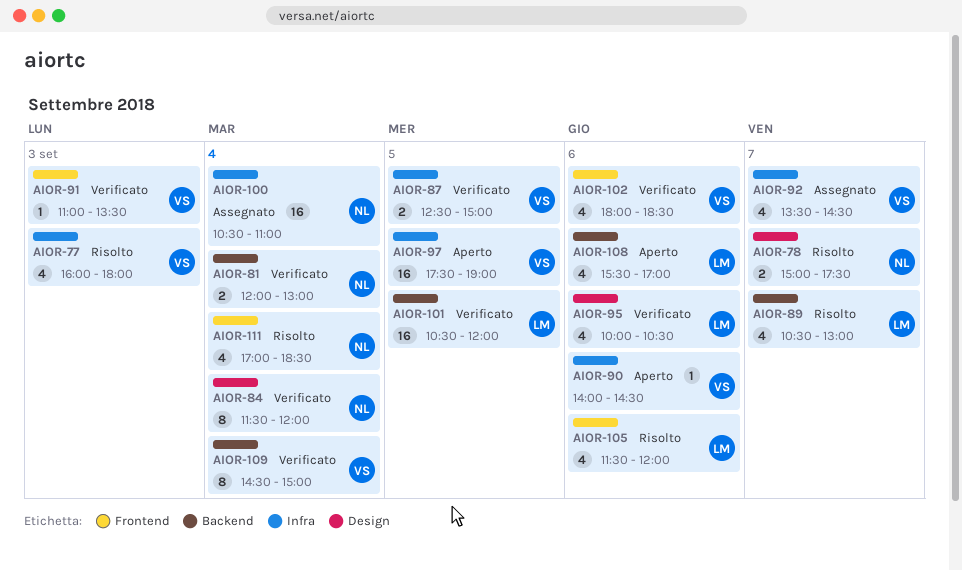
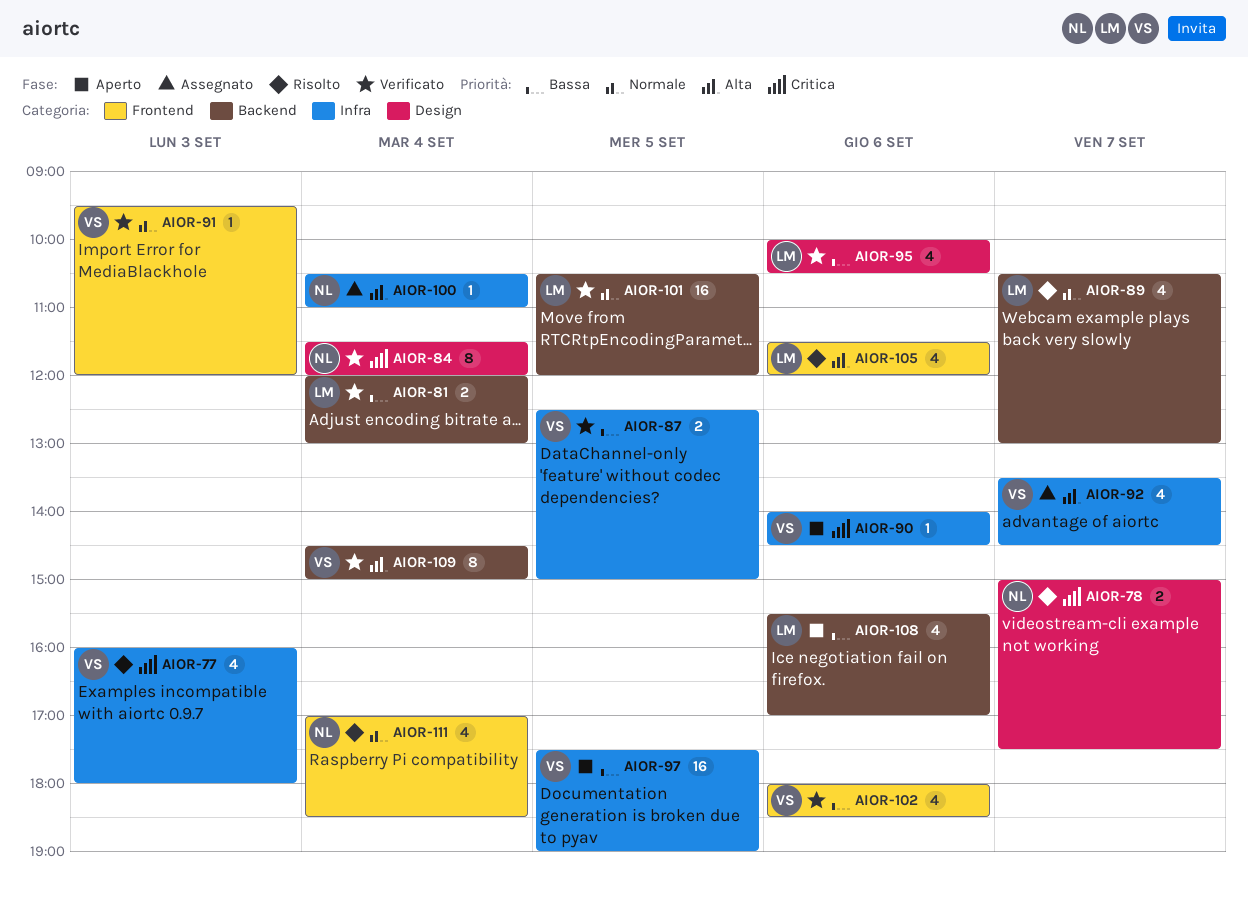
AIOR-81, owner: NL -> LM
AIOR-91, begins: 11:00 -> 09:30
AIOR-91, ends: 13:30 -> 12:00
AIOR-100, estimate: 16 -> 1

